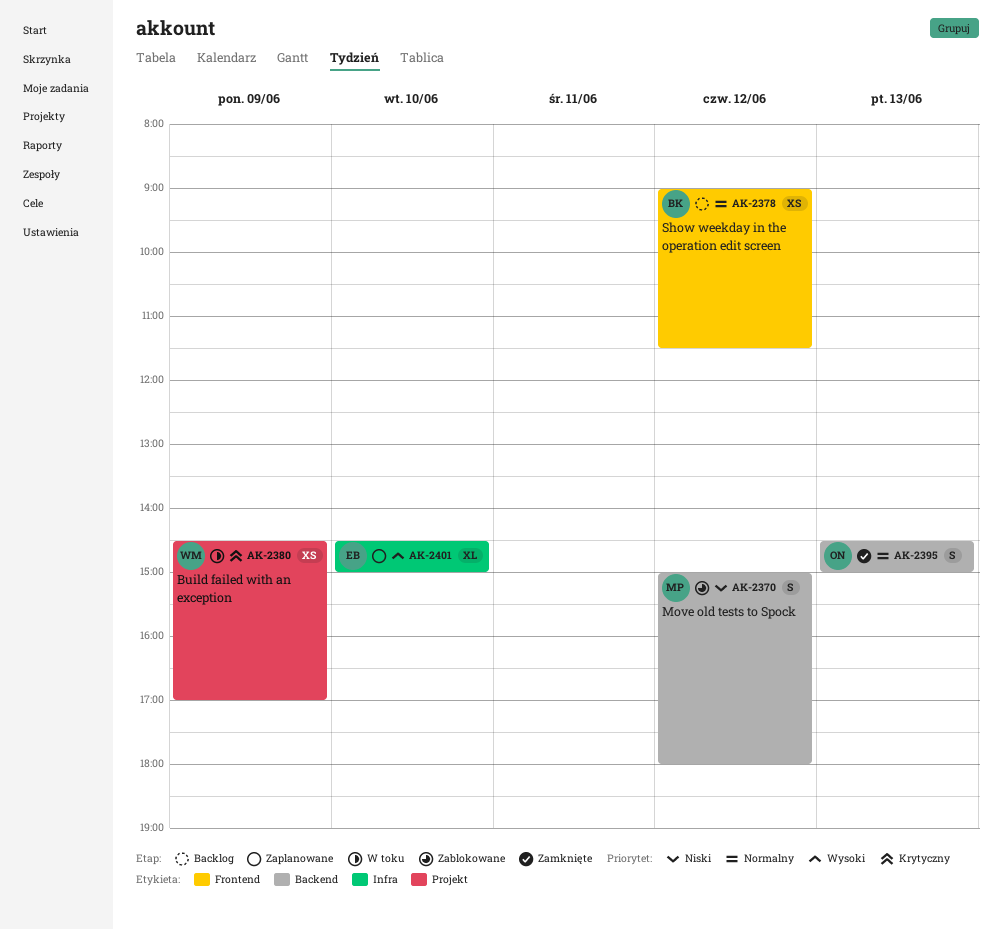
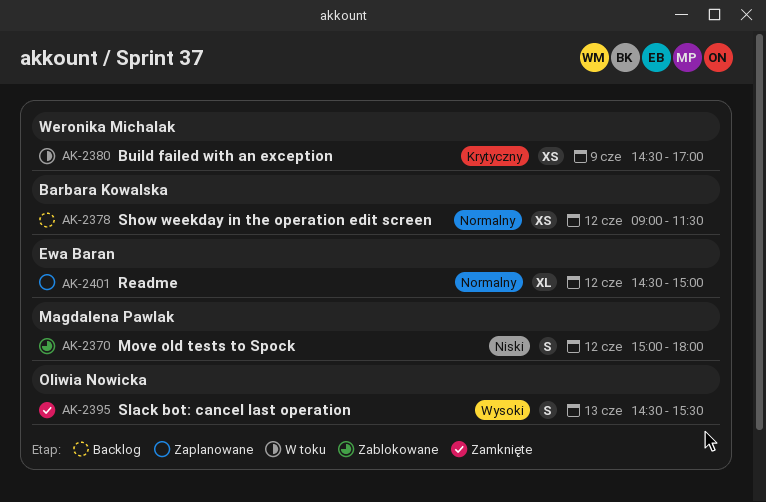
AK-2395, priority: Normalny -> Wysoki
AK-2395, ends: 15:00 -> 15:30
AK-2401, priority: Wysoki -> Normalny
AK-2401, day: Jun 10 -> Jun 12

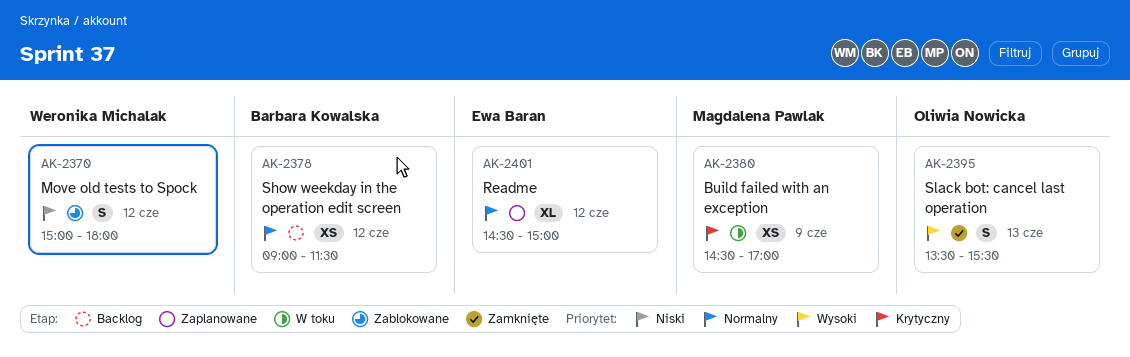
AK-2370, owner: Magdalena Pawlak -> Weronika Michalak
AK-2380, owner: Weronika Michalak -> Magdalena Pawlak
AK-2395, begins: 14:30 -> 13:30

